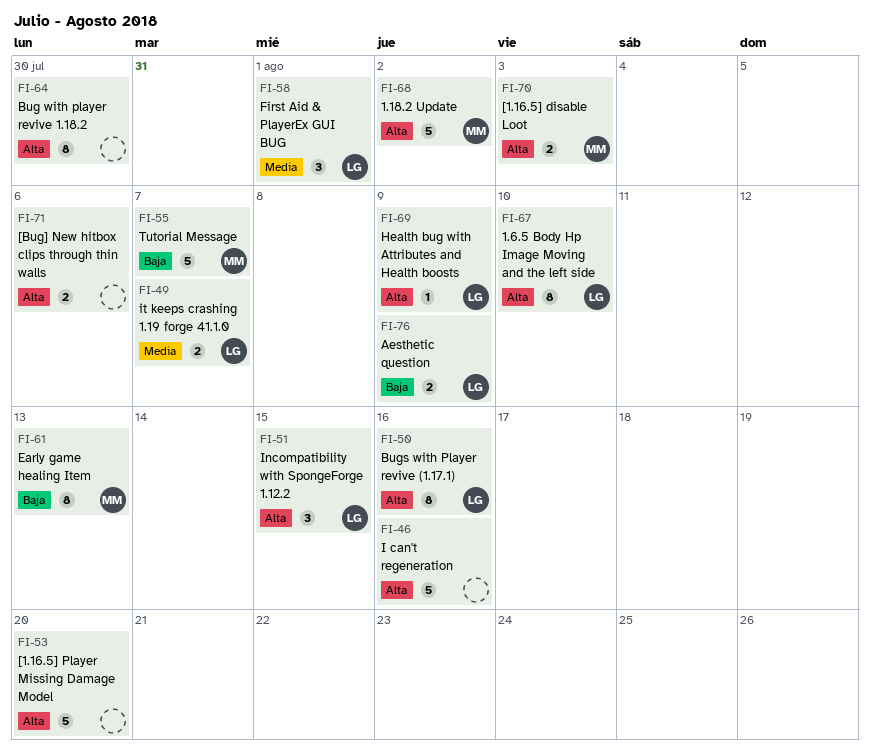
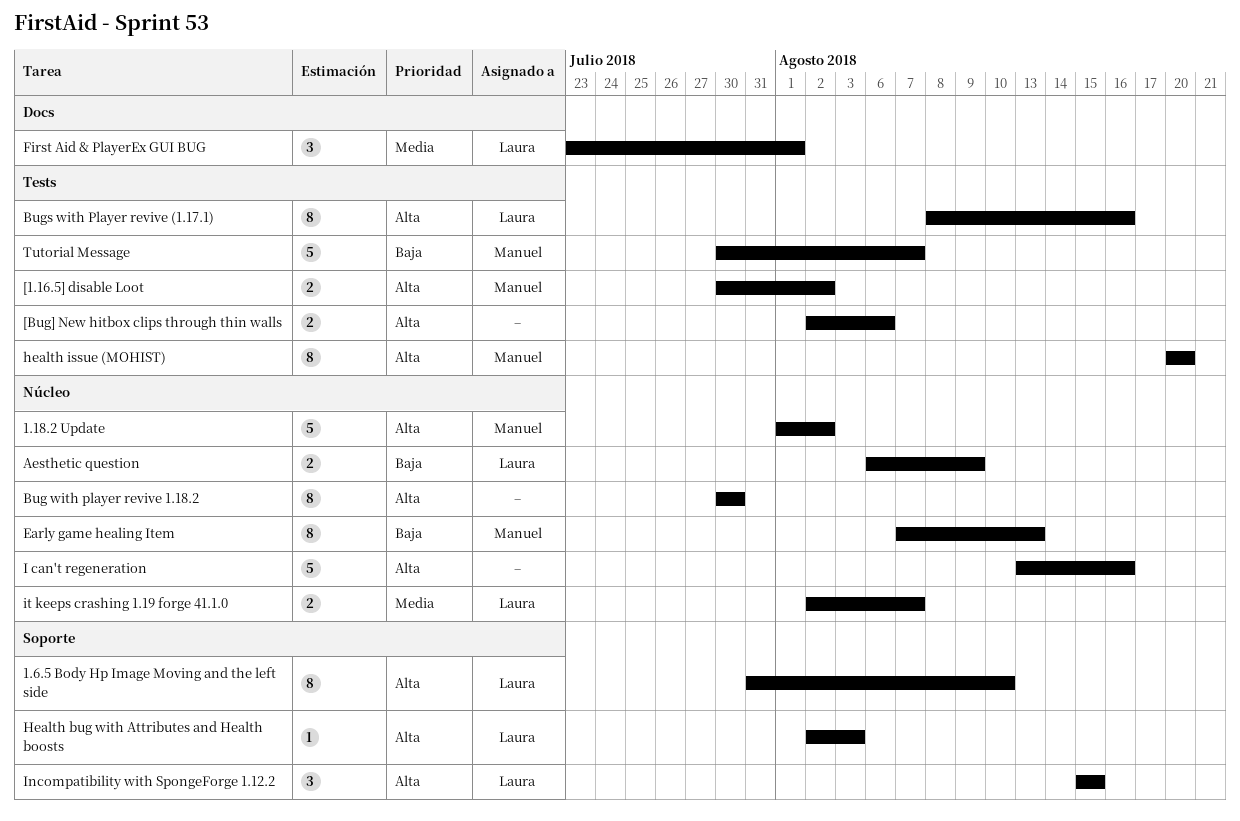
[1.16.5] disable Loot, due: Aug 3 -> Aug 2
[1.16.5] Player Missing Damage Model: present -> none
Health bug with Attributes and Health boosts, due: Aug 9 -> Aug 3
health issue (MOHIST): none -> present

